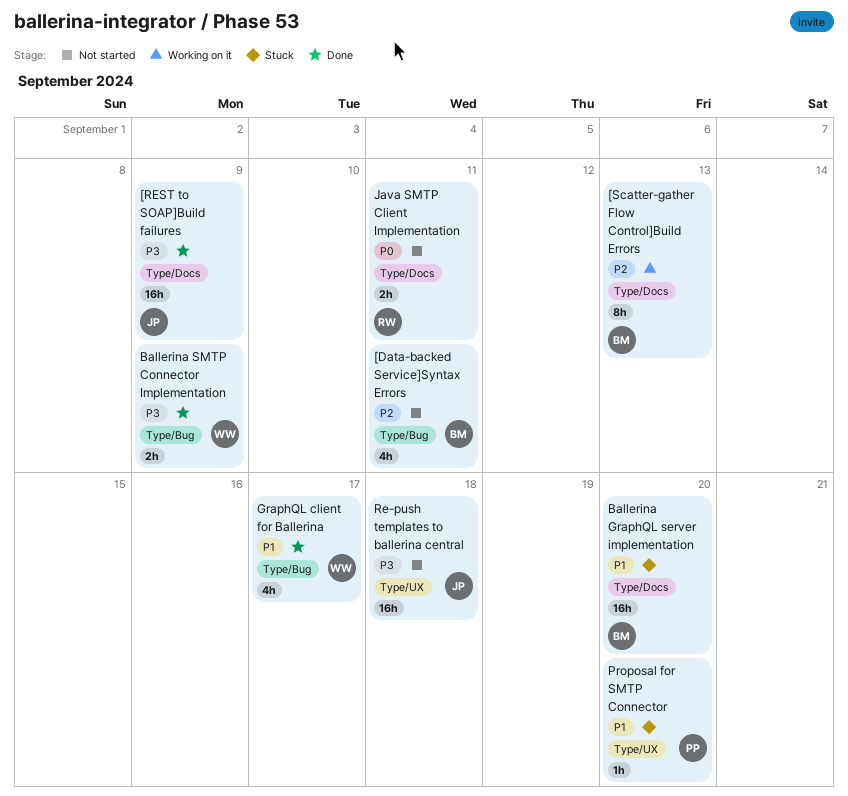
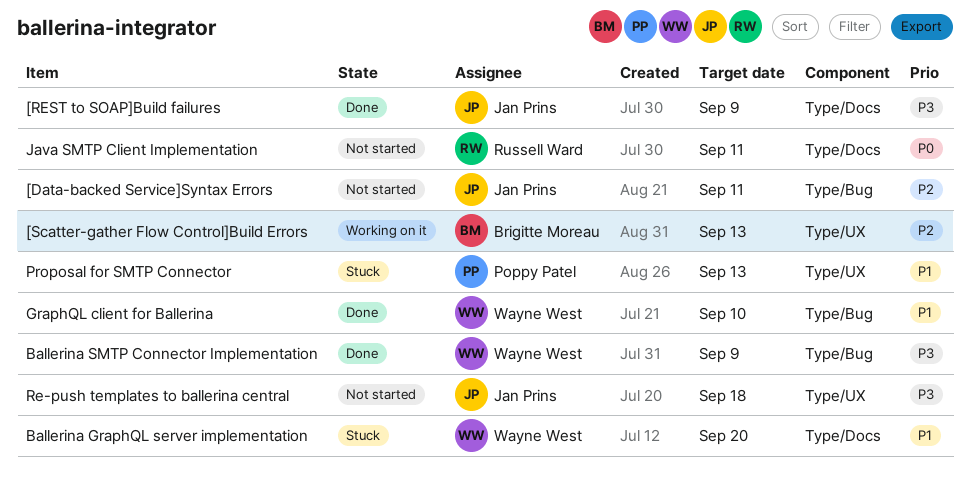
[Data-backed Service]Syntax Errors, owner: Brigitte Moreau -> Jan Prins
[Scatter-gather Flow Control]Build Errors, label: Type/Docs -> Type/UX
Ballerina GraphQL server implementation, owner: Brigitte Moreau -> Wayne West
GraphQL client for Ballerina, due: Sep 17 -> Sep 10
Proposal for SMTP Connector, due: Sep 20 -> Sep 13

